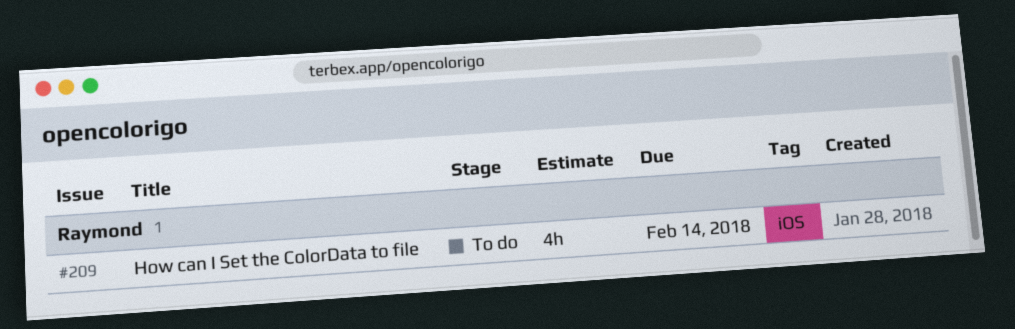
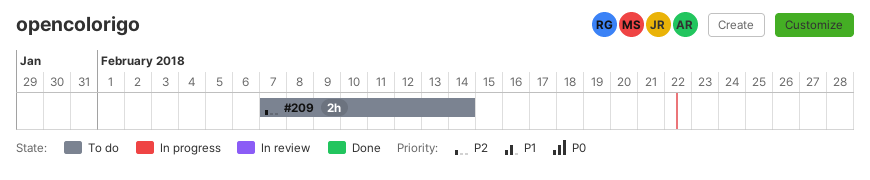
#209, estimate: 4h -> 2h

